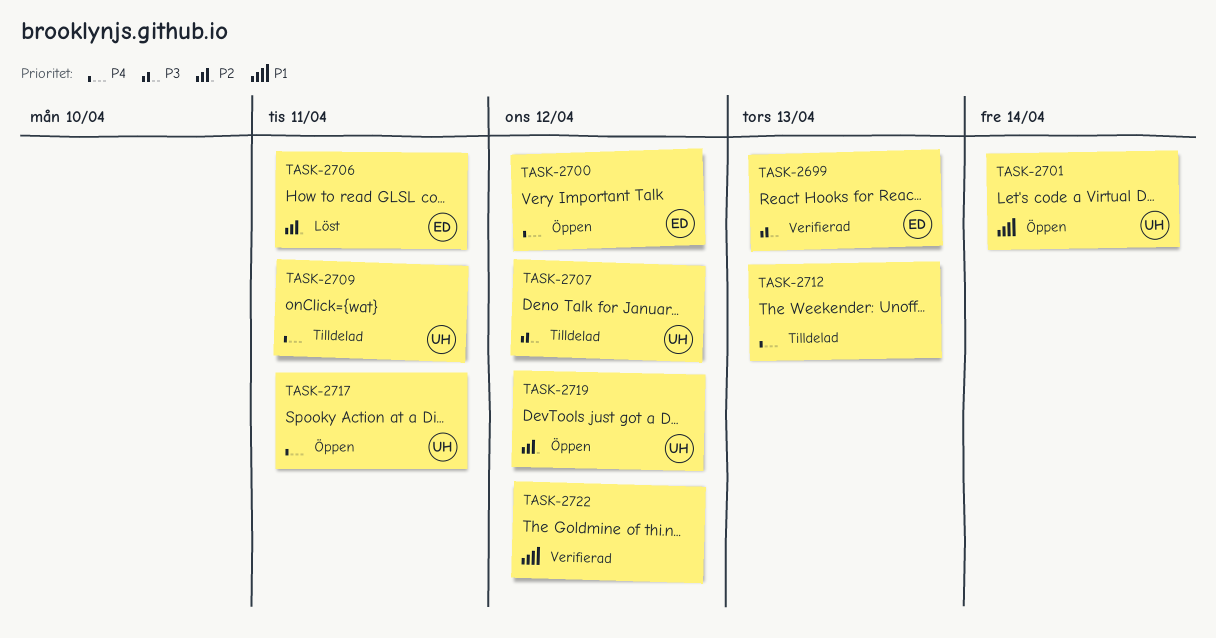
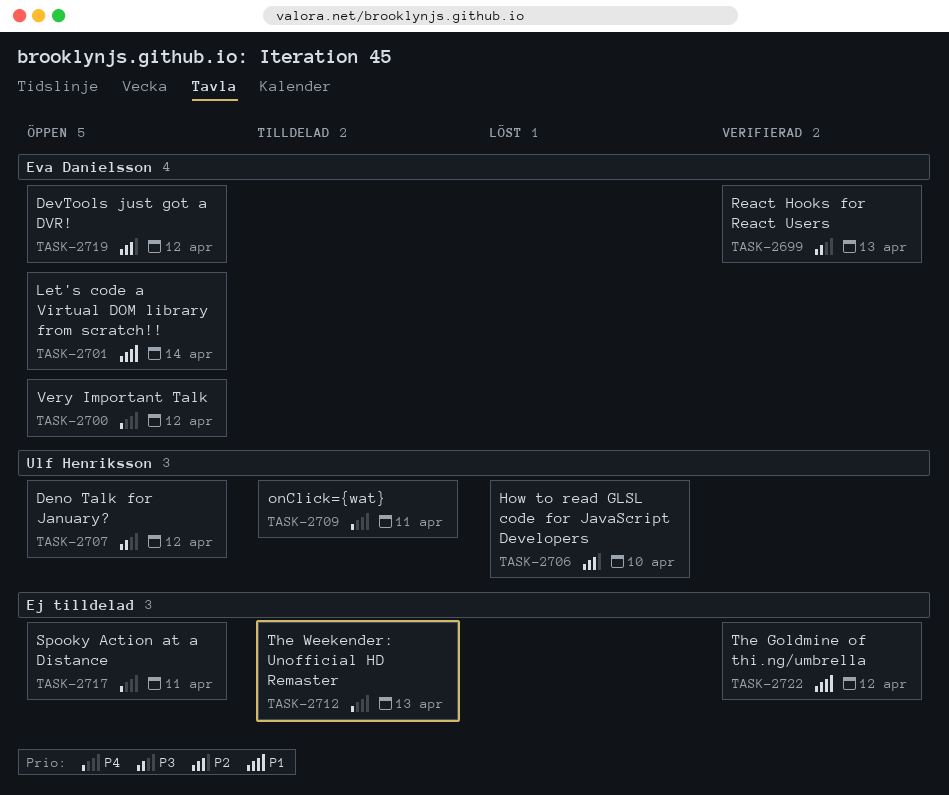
TASK-2701, owner: Ulf Henriksson -> Eva Danielsson
TASK-2706, owner: Eva Danielsson -> Ulf Henriksson
TASK-2706, due: Apr 11 -> Apr 10
TASK-2707, status: Tilldelad -> Öppen
TASK-2717, owner: Ulf Henriksson -> none
TASK-2719, owner: Ulf Henriksson -> Eva Danielsson

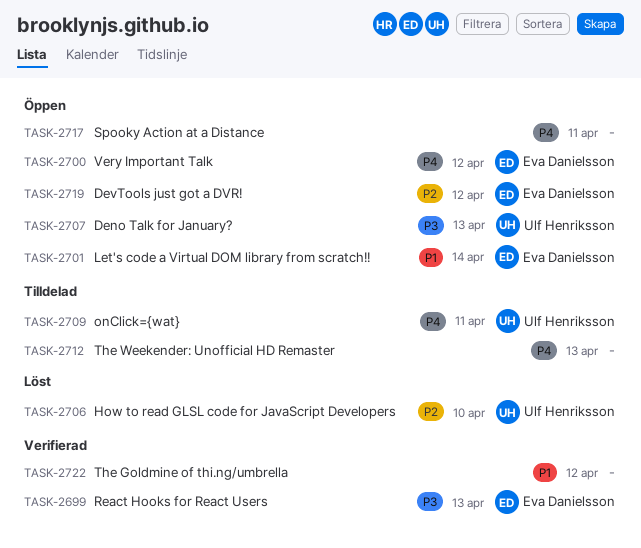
TASK-2707, due: Apr 12 -> Apr 13

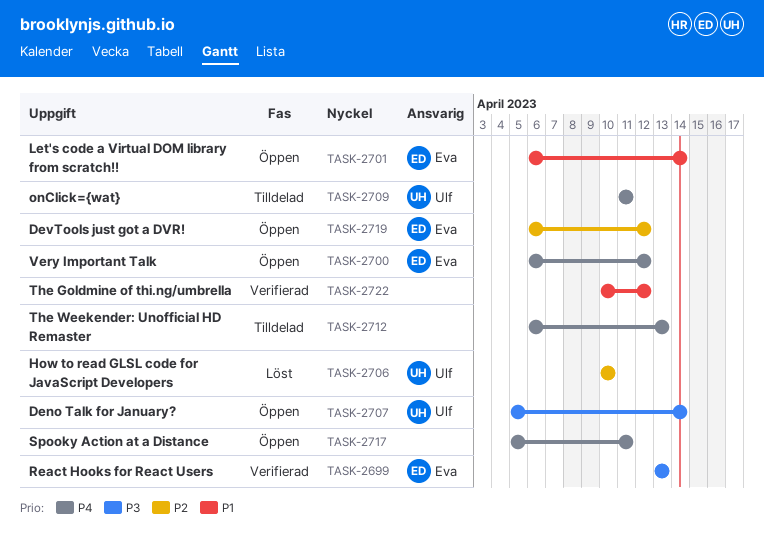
TASK-2707, due: Apr 13 -> Apr 14

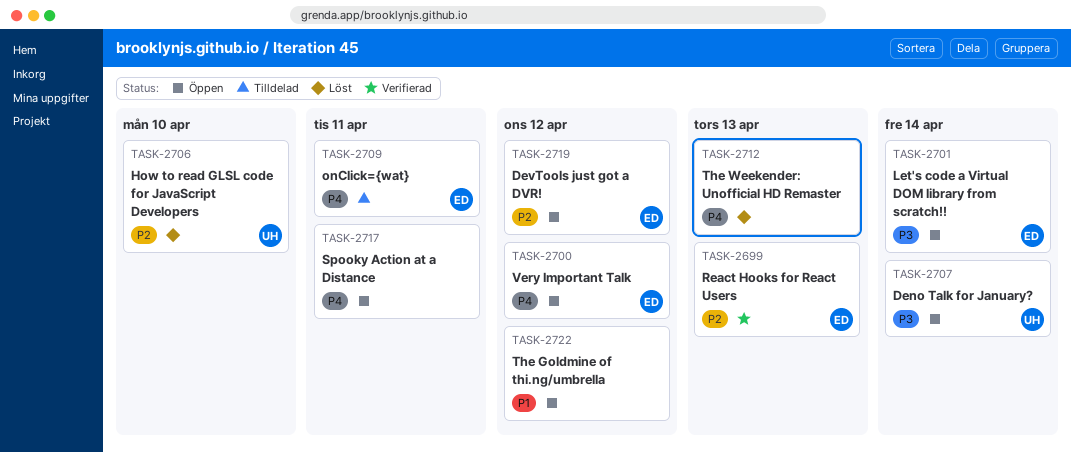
TASK-2699, priority: P3 -> P2
TASK-2701, priority: P1 -> P3
TASK-2709, owner: Ulf -> Eva
TASK-2712, status: Tilldelad -> Löst
TASK-2722, status: Verifierad -> Öppen

